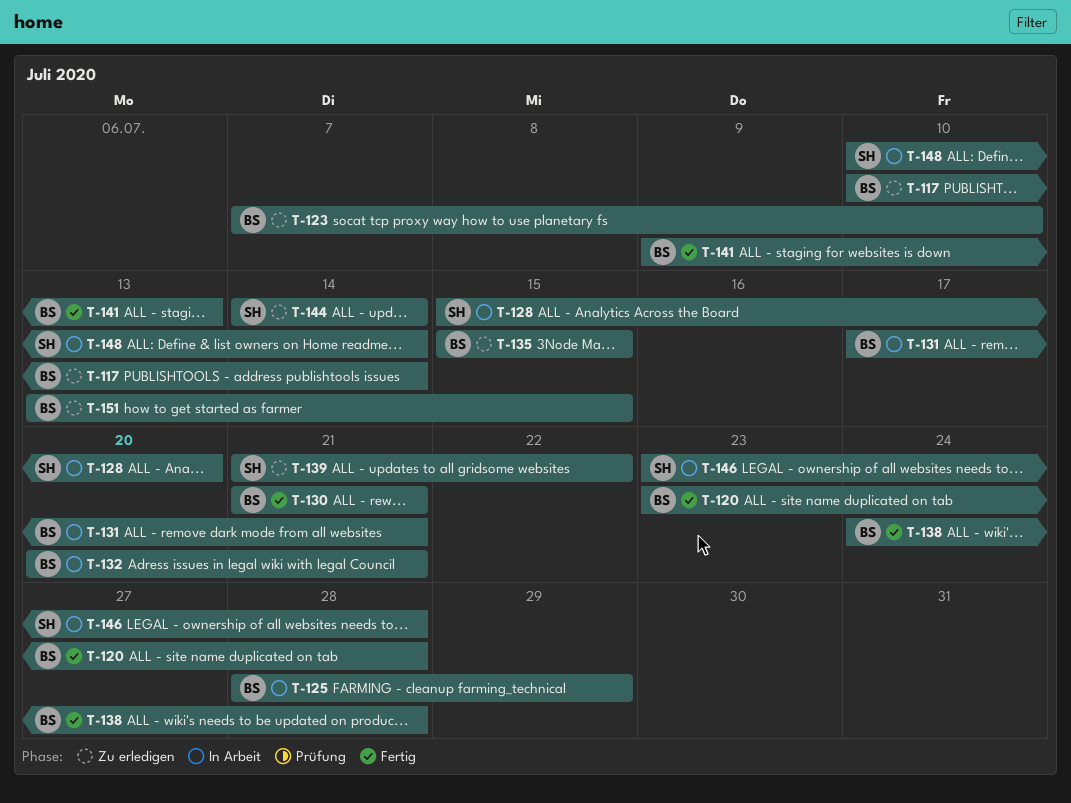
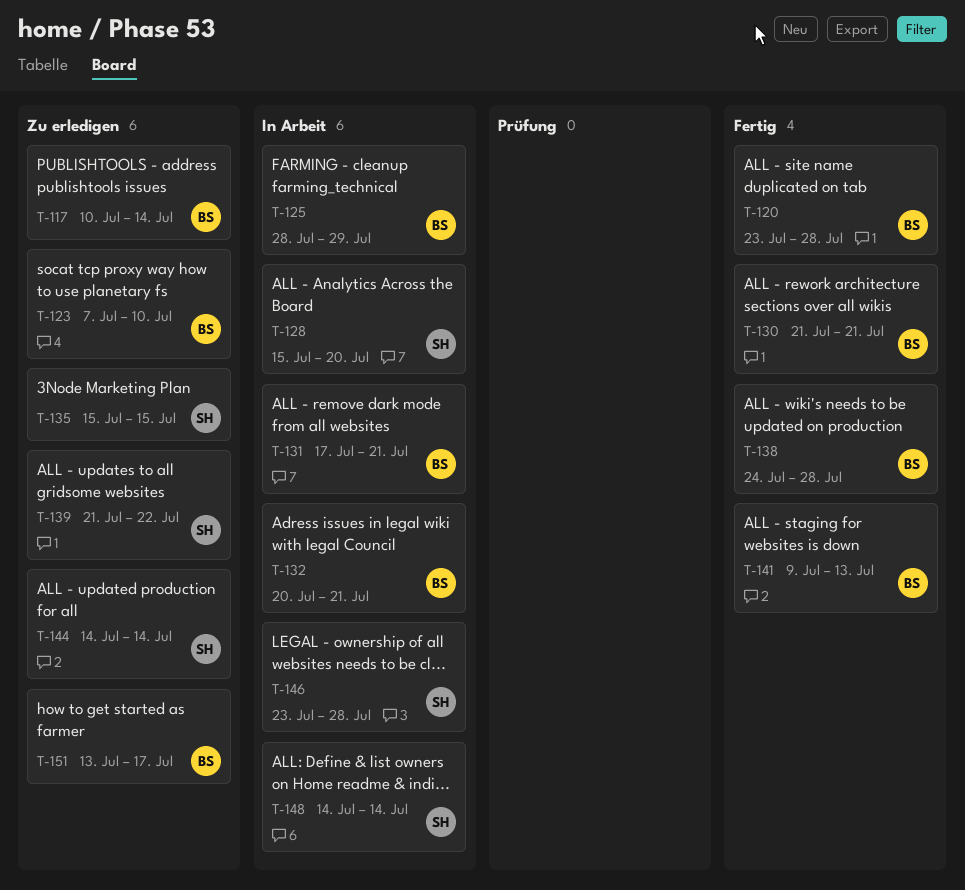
T-135, owner: BS -> SH
T-148, start: Jul 10 -> Jul 14
T-151, due: Jul 15 -> Jul 17

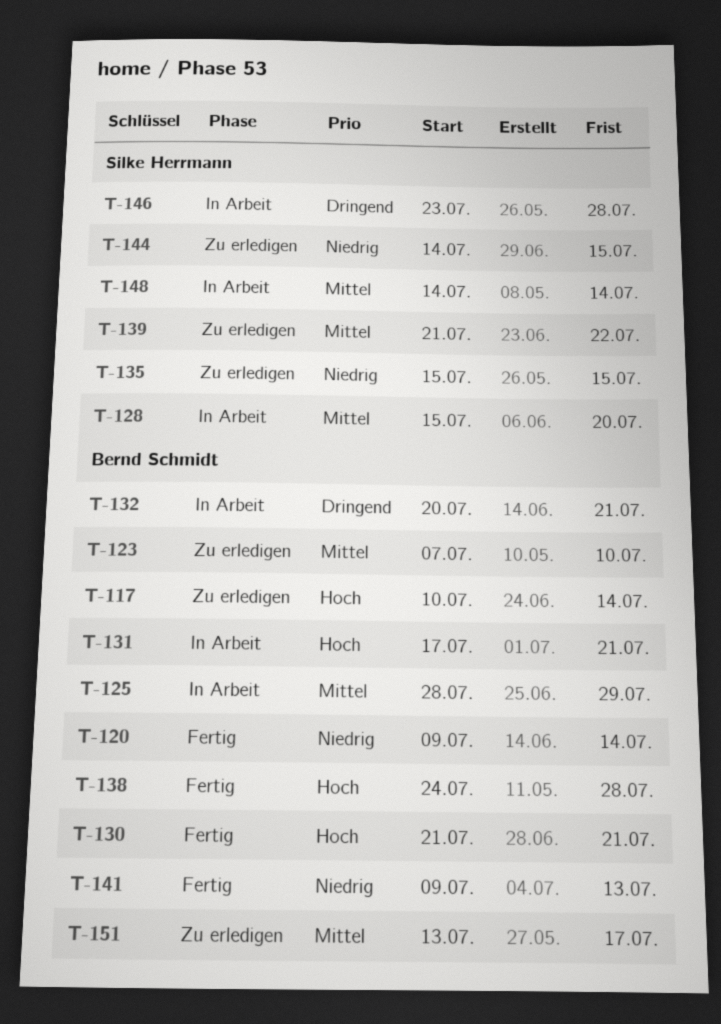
T-120, start: Jul 23 -> Jul 9
T-120, due: Jul 28 -> Jul 14
T-144, due: Jul 14 -> Jul 15

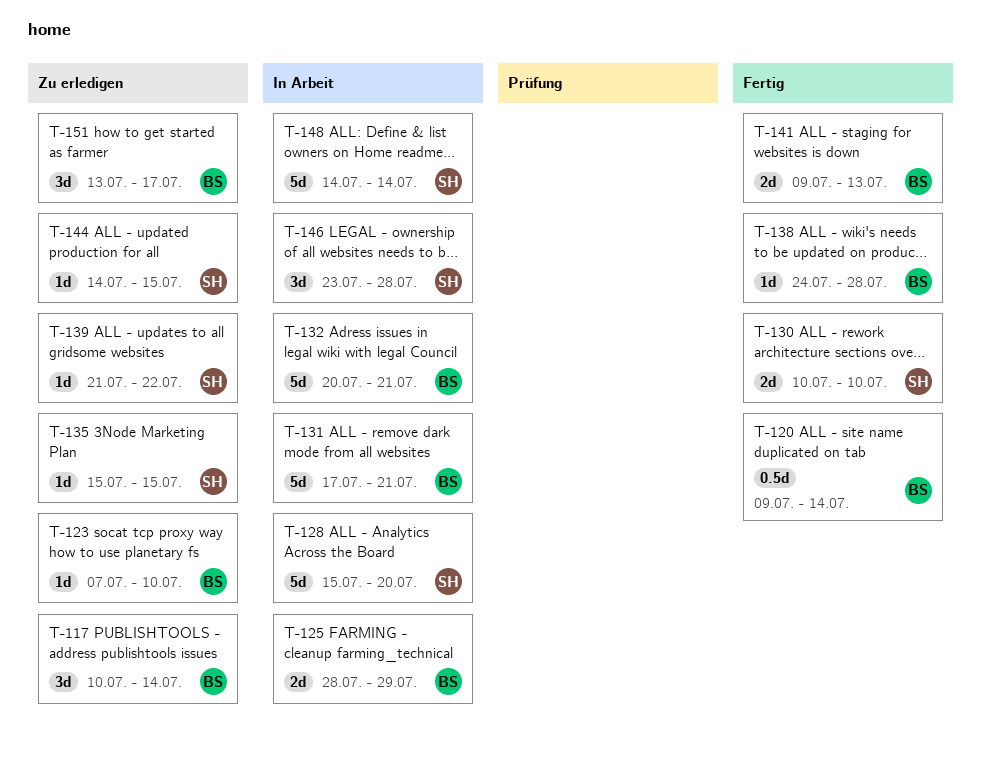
T-130, owner: Bernd Schmidt -> Silke Herrmann
T-130, start: Jul 21 -> Jul 10
T-130, due: Jul 21 -> Jul 10

